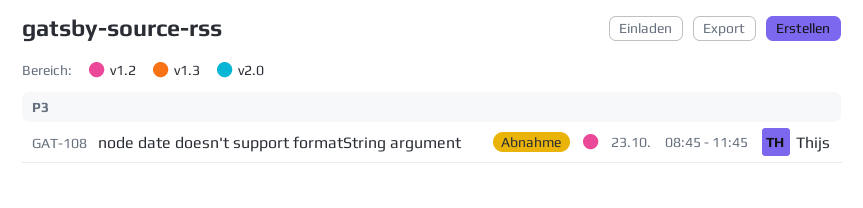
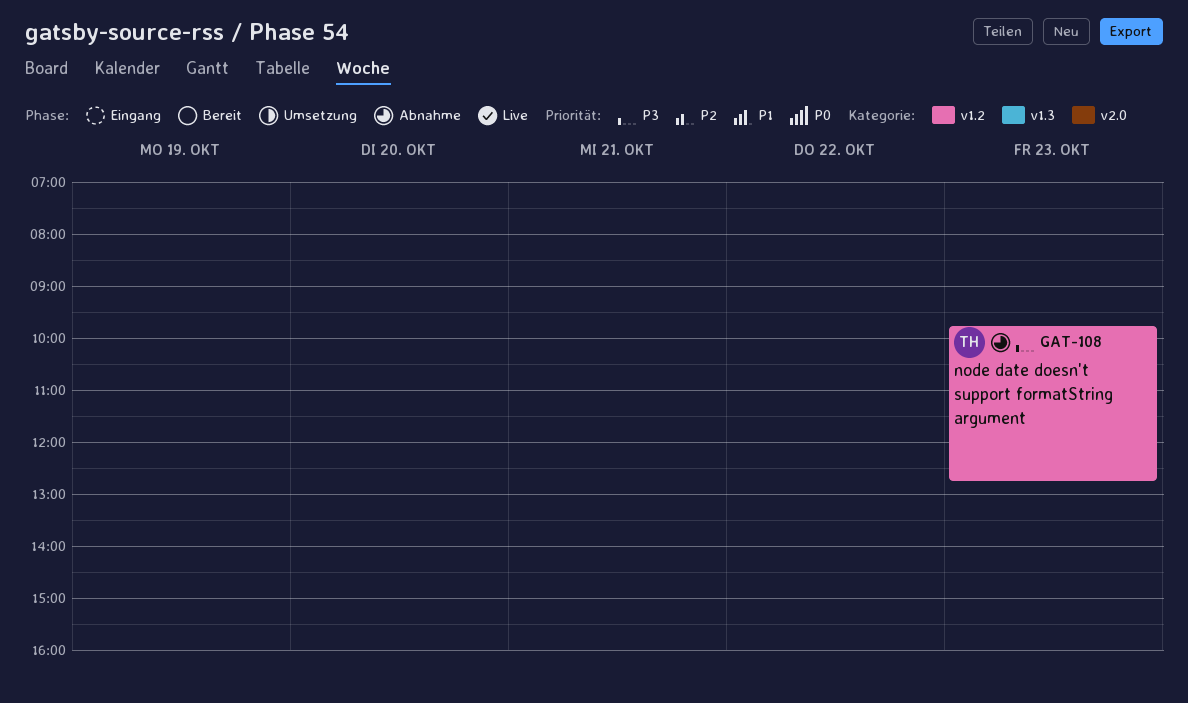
GAT-108, begins: 08:45 -> 09:45
GAT-108, ends: 11:45 -> 12:45

